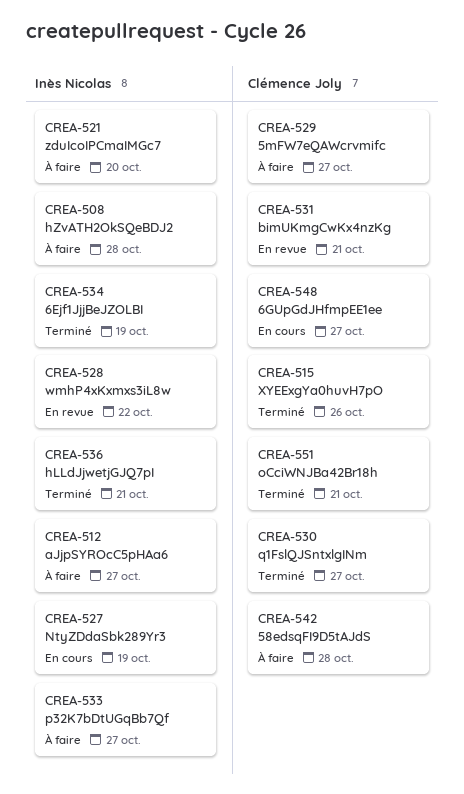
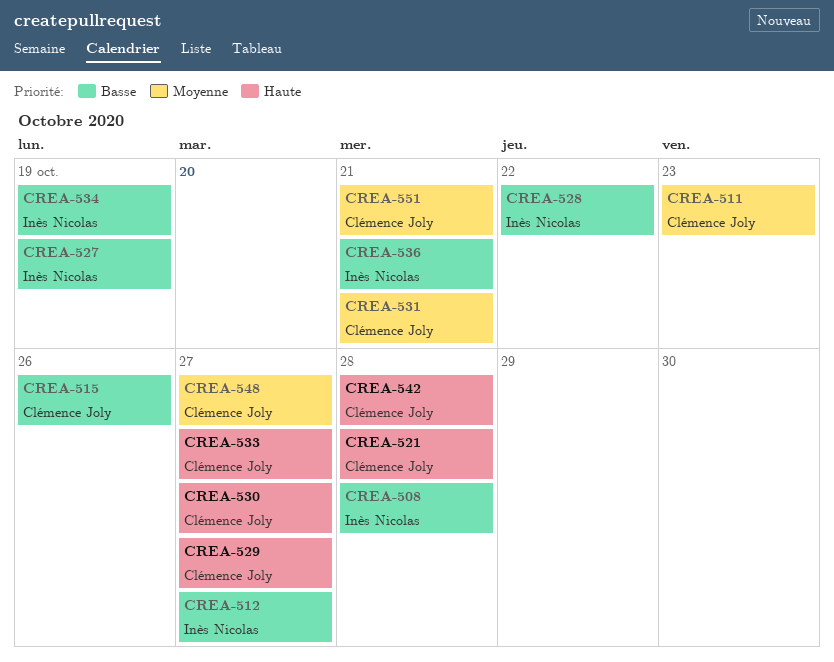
CREA-511: none -> present
CREA-521, owner: Inès Nicolas -> Clémence Joly
CREA-521, due: Oct 20 -> Oct 28
CREA-533, owner: Inès Nicolas -> Clémence Joly

